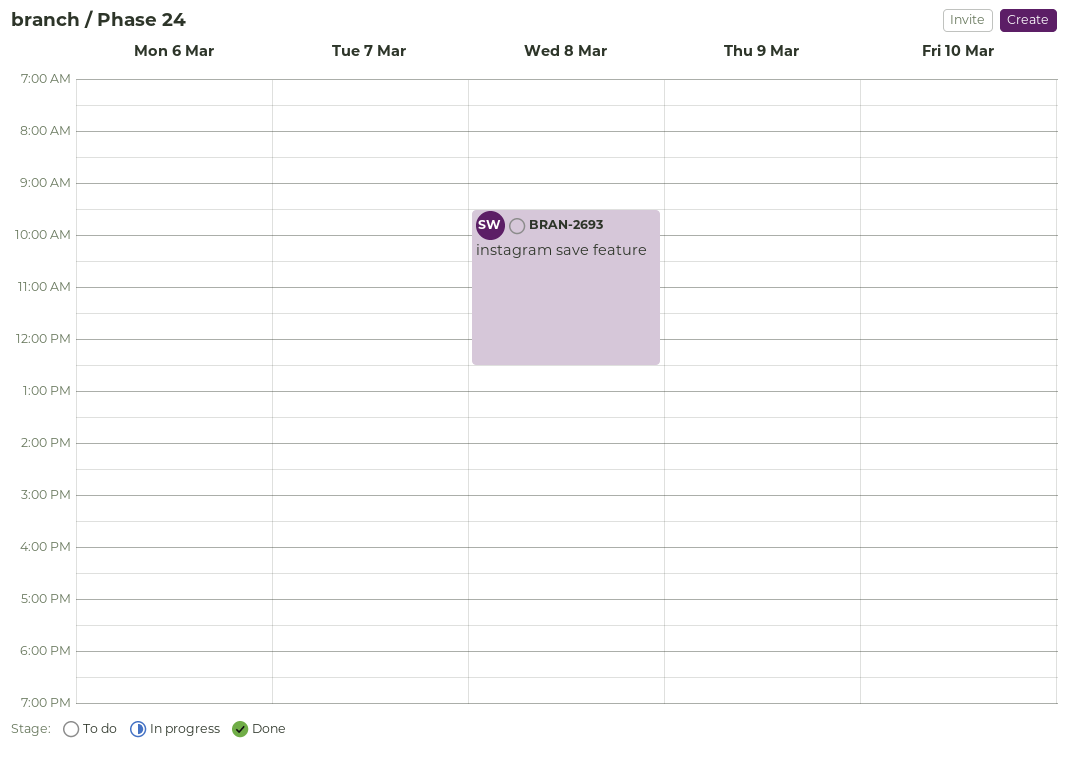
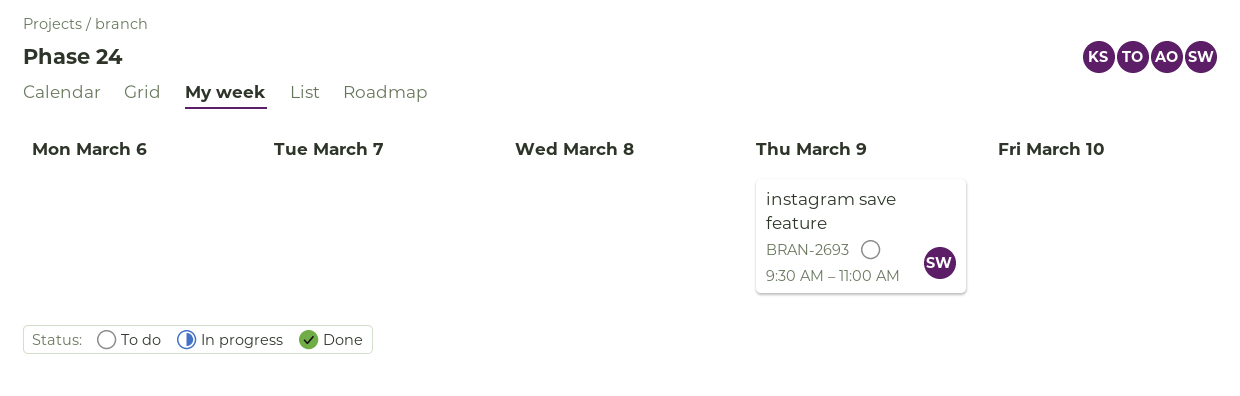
BRAN-2693, day: Mar 8 -> Mar 9
BRAN-2693, ends: 12:30 -> 11:00

